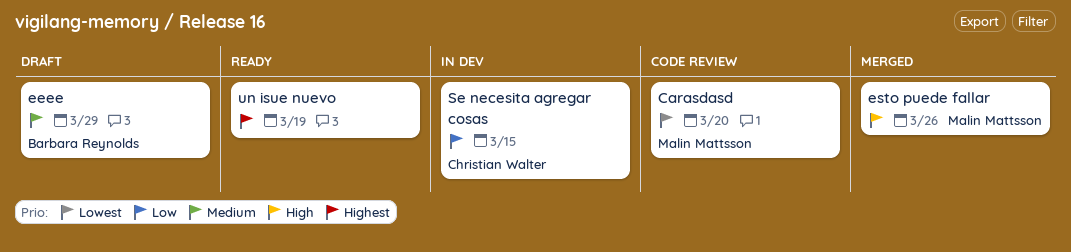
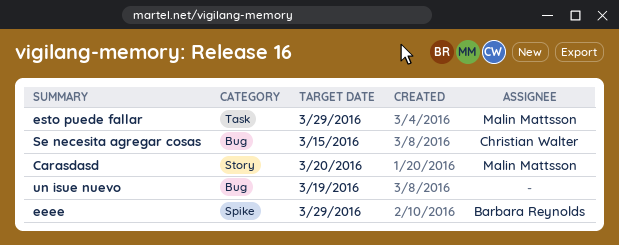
esto puede fallar, due: Mar 26 -> Mar 29

